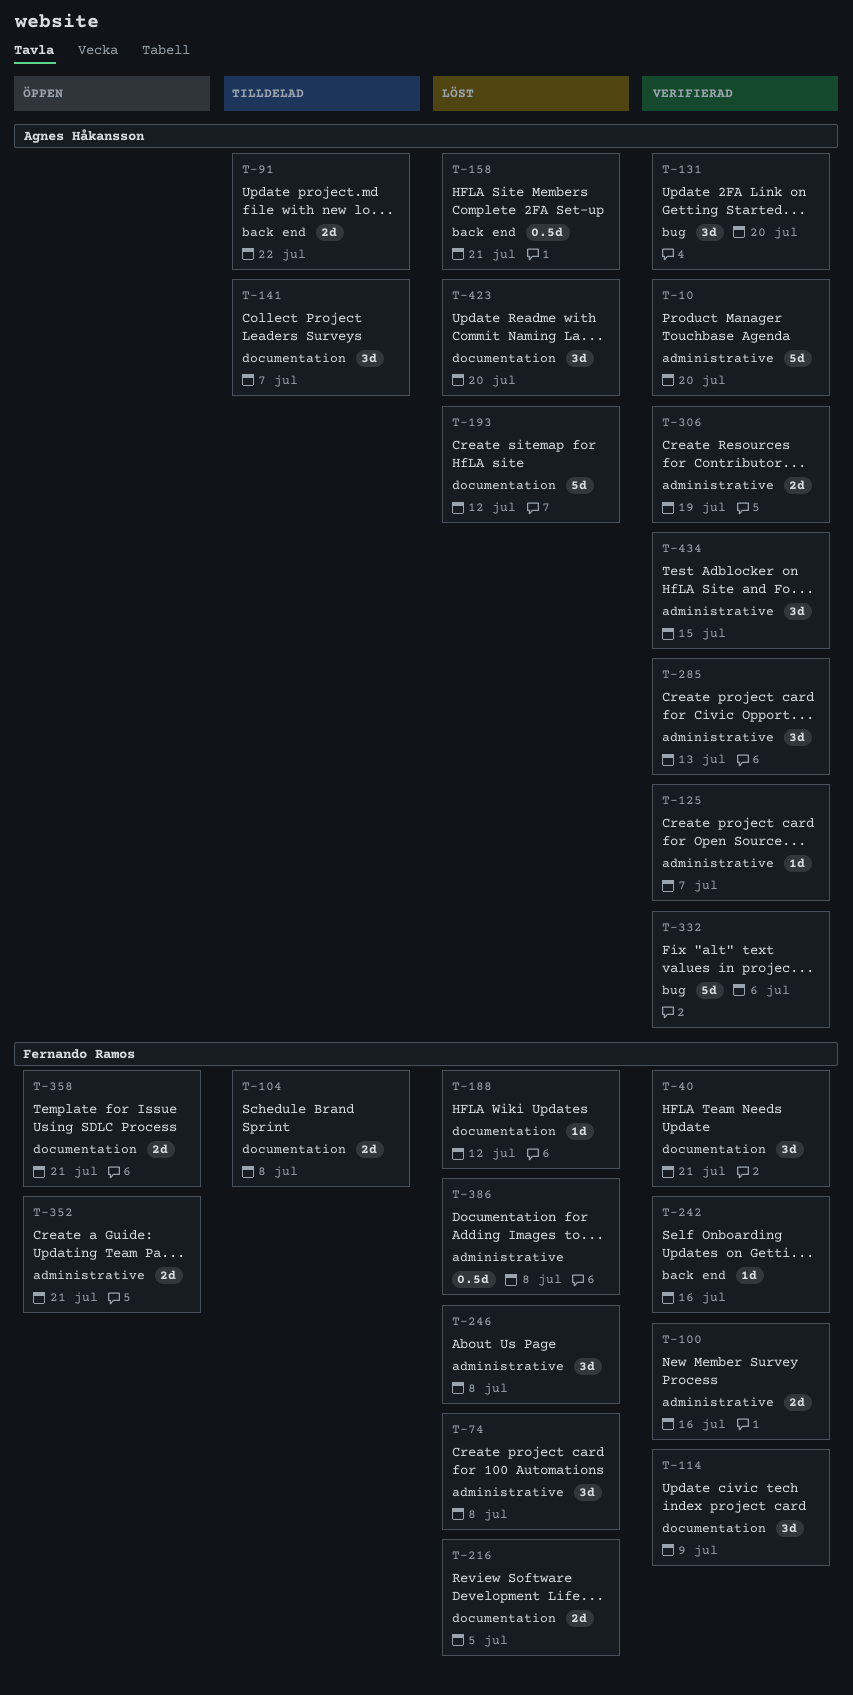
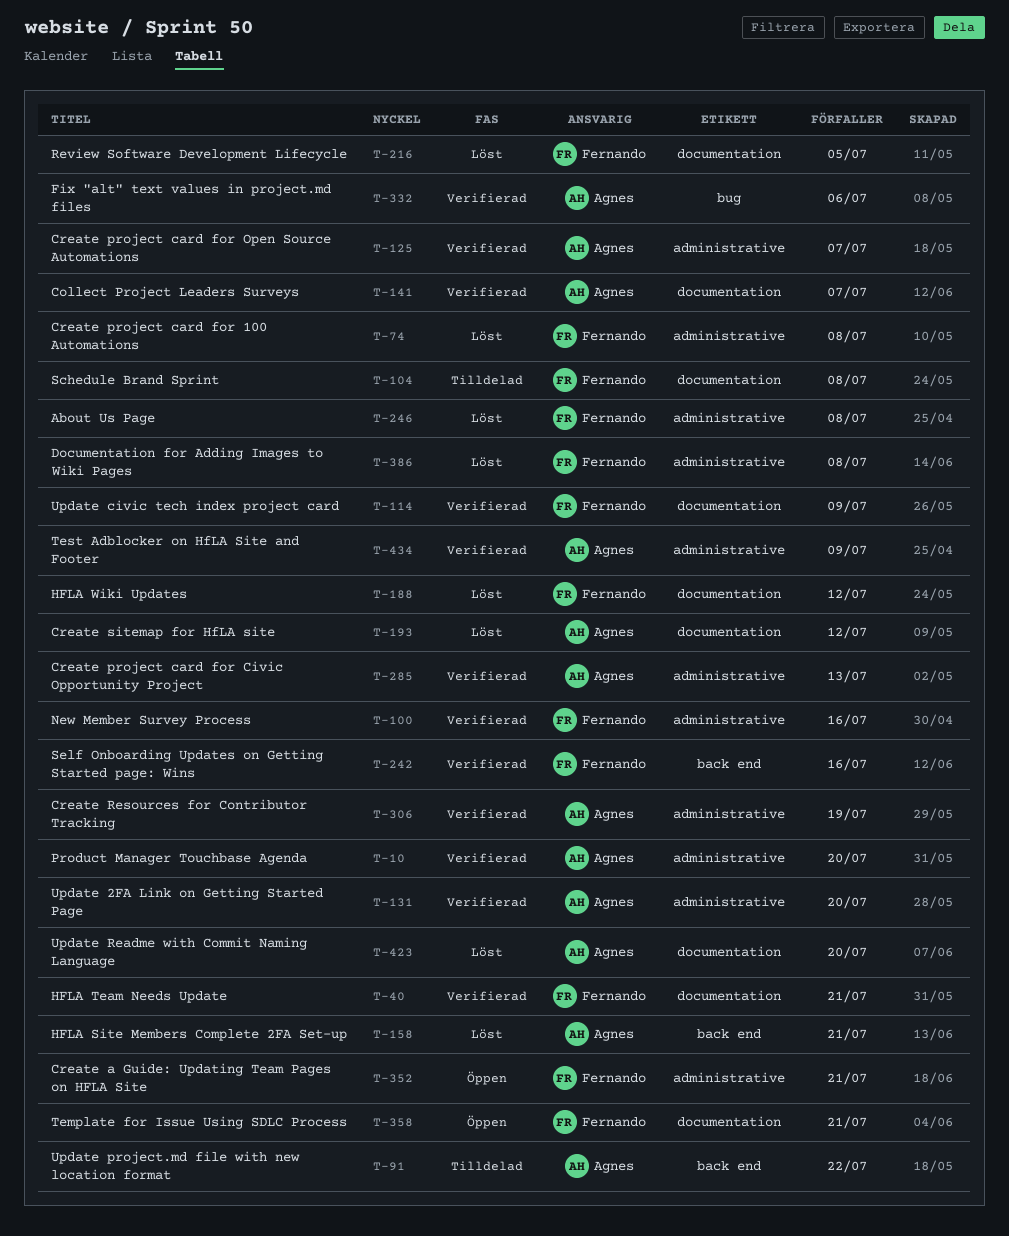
T-131, label: bug -> administrative
T-141, status: Tilldelad -> Verifierad
T-434, due: Jul 15 -> Jul 9

